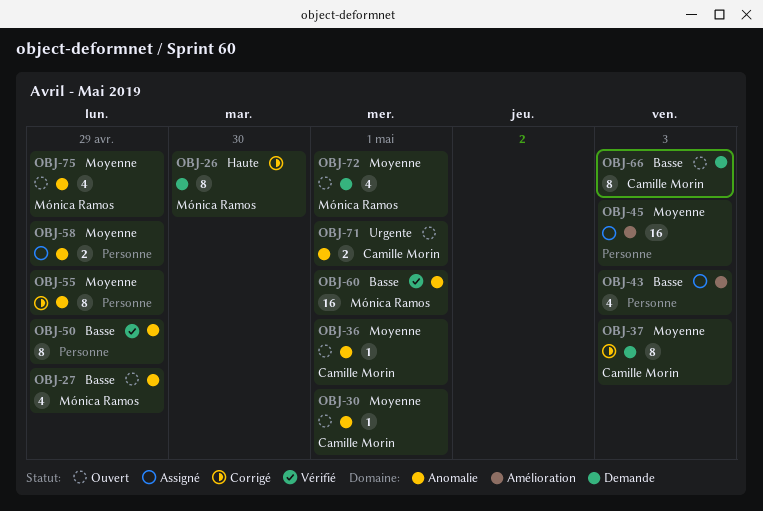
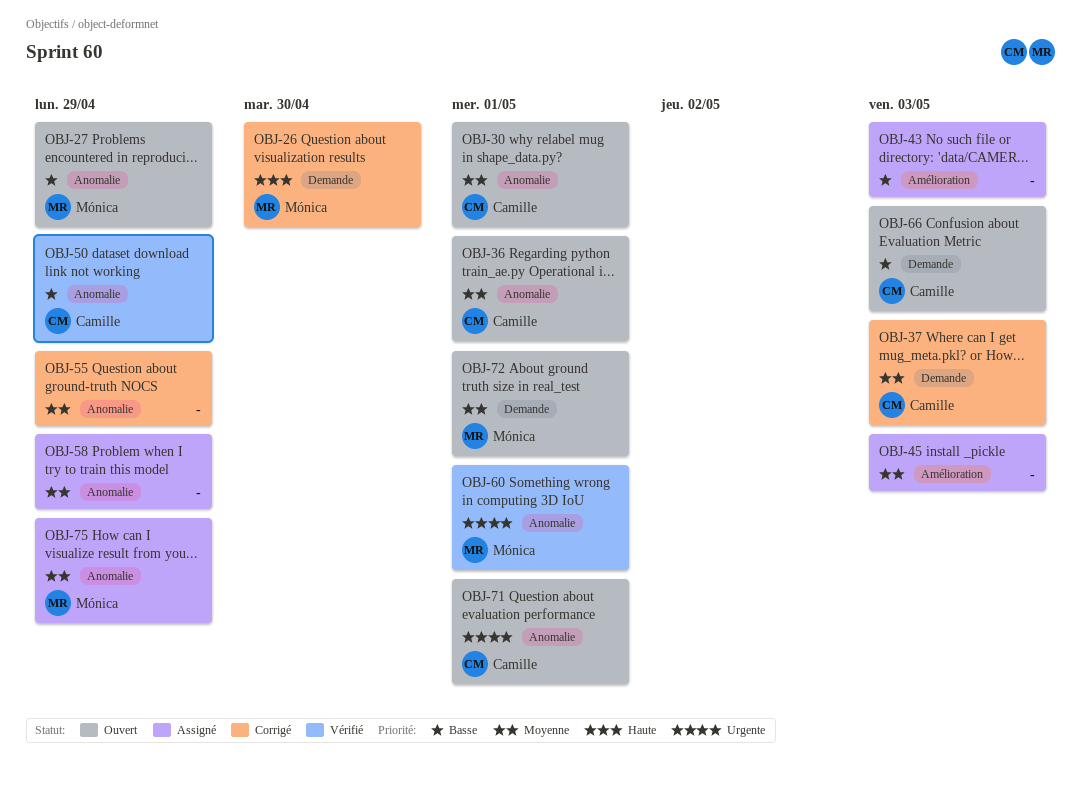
OBJ-50, owner: none -> Camille Morin
OBJ-60, priority: Basse -> Urgente
OBJ-75, status: Ouvert -> Assigné

